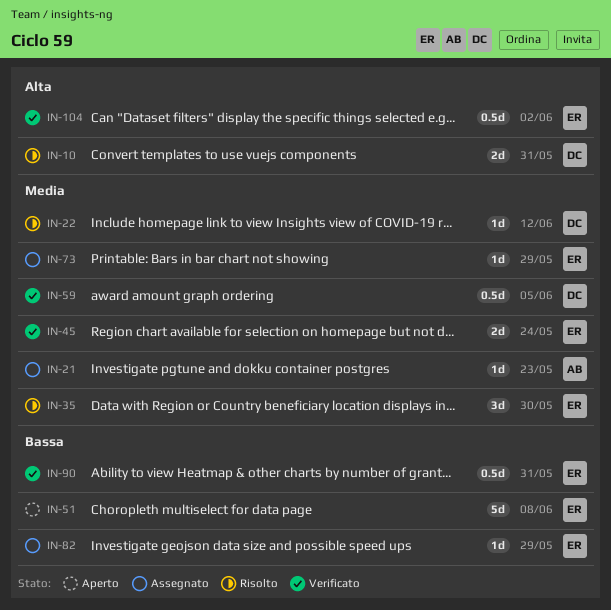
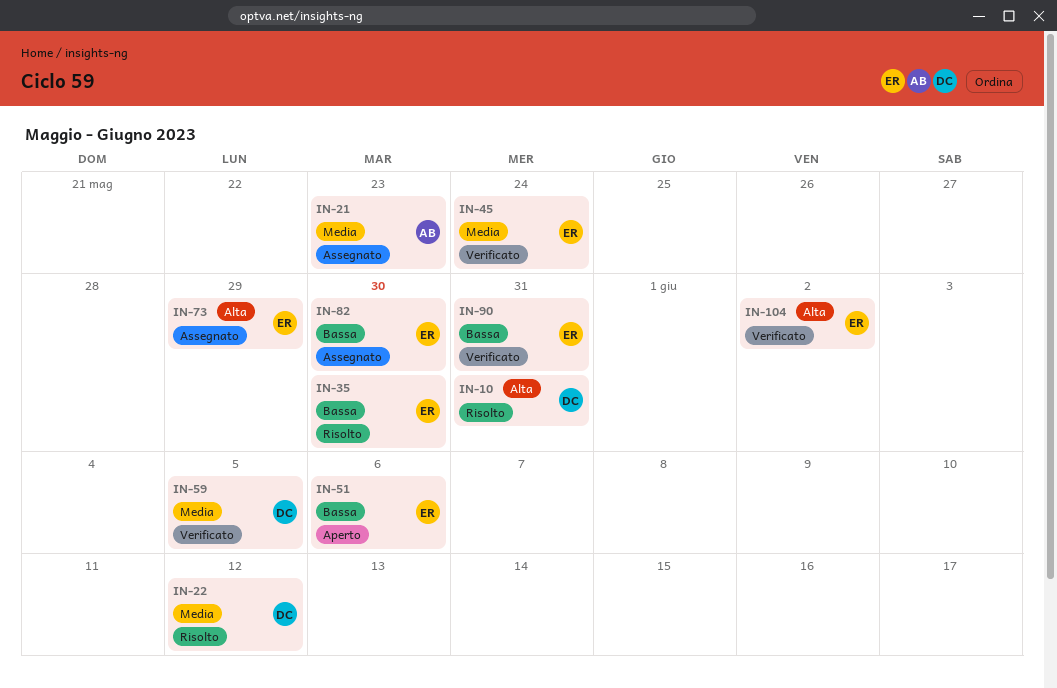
IN-35, priority: Media -> Bassa
IN-51, due: Jun 8 -> Jun 6
IN-73, priority: Media -> Alta
IN-82, due: May 29 -> May 30

